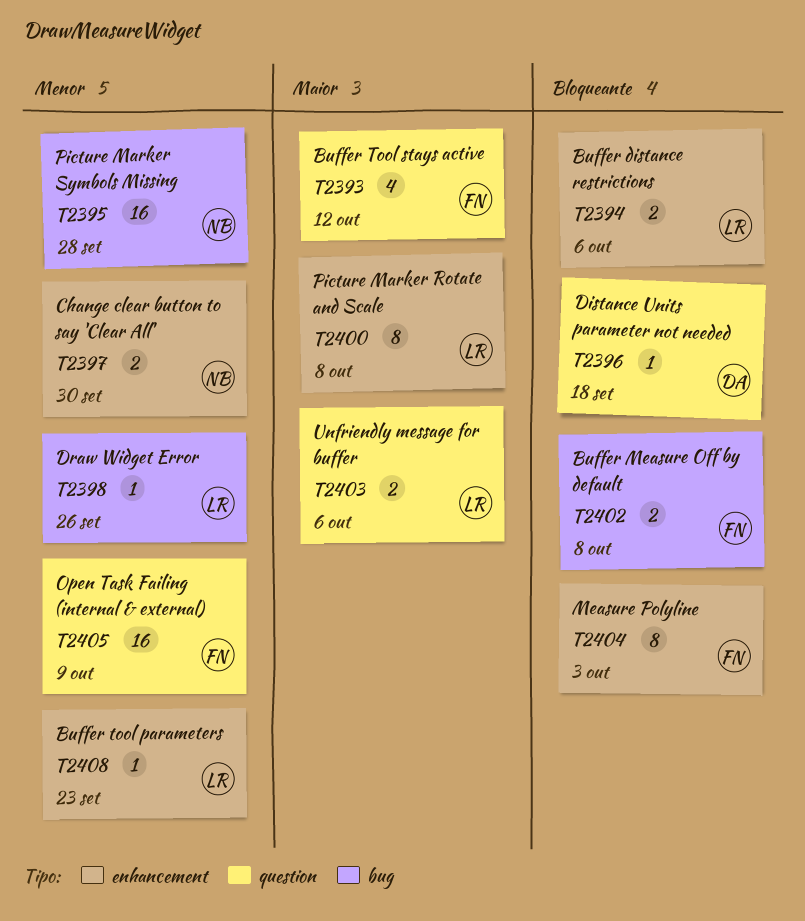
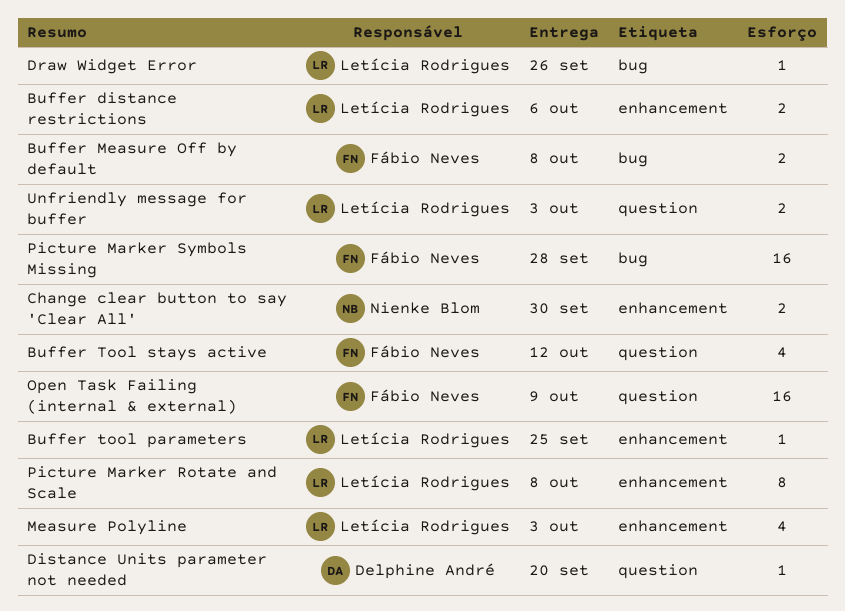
Buffer tool parameters, due: Sep 23 -> Sep 25
Distance Units parameter not needed, due: Sep 18 -> Sep 20
Measure Polyline, owner: Fábio Neves -> Letícia Rodrigues
Measure Polyline, estimate: 8 -> 4
Picture Marker Symbols Missing, owner: Nienke Blom -> Fábio Neves
Unfriendly message for buffer, due: Oct 6 -> Oct 3

